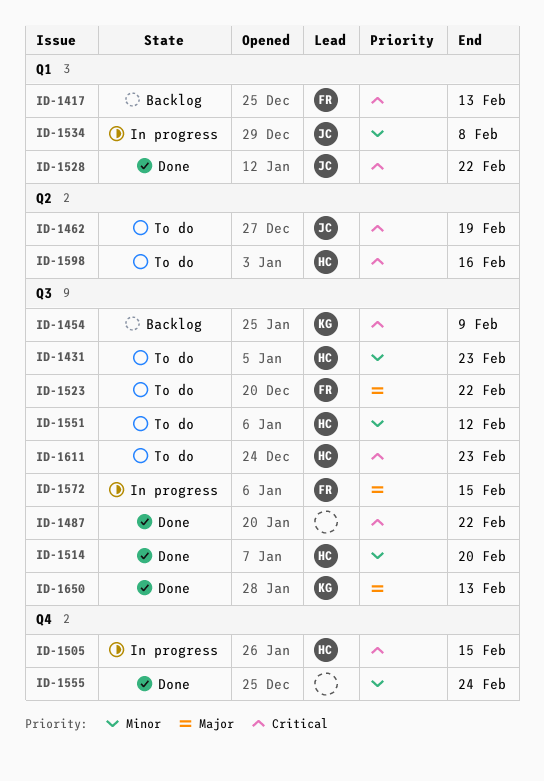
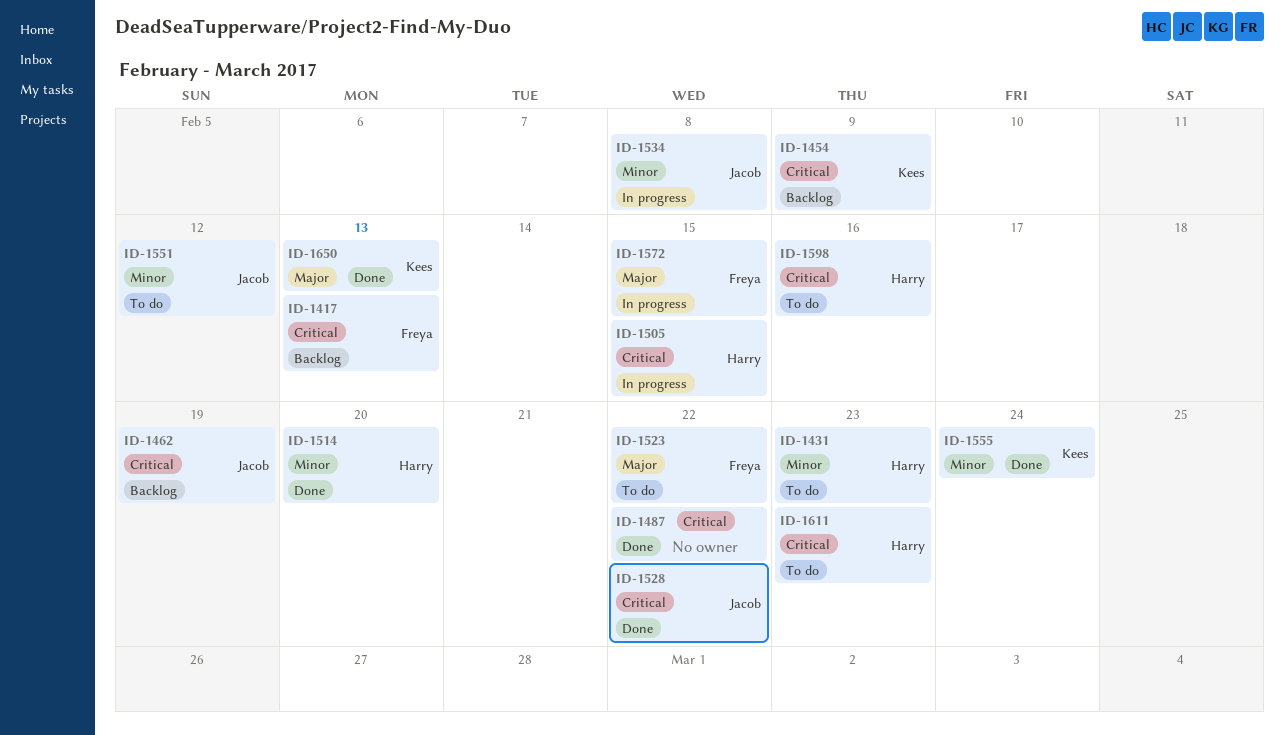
ID-1462, status: To do -> Backlog
ID-1551, owner: Harry -> Jacob
ID-1555, owner: none -> Kees

